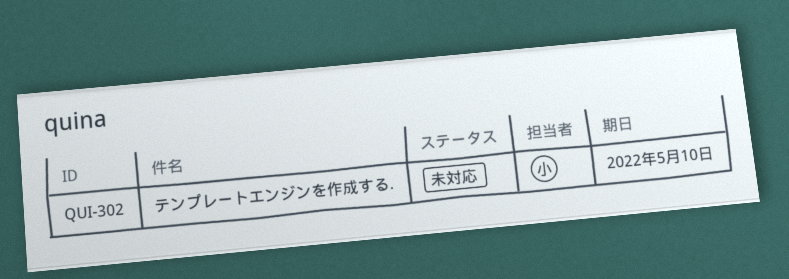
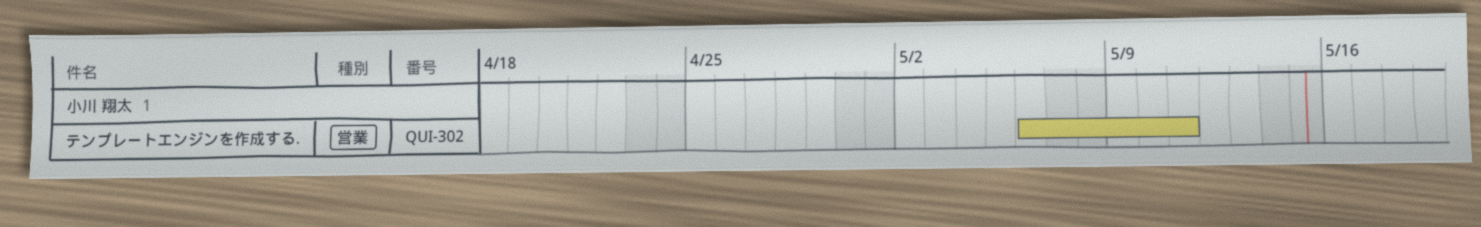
QUI-302, due: May 10 -> May 11

